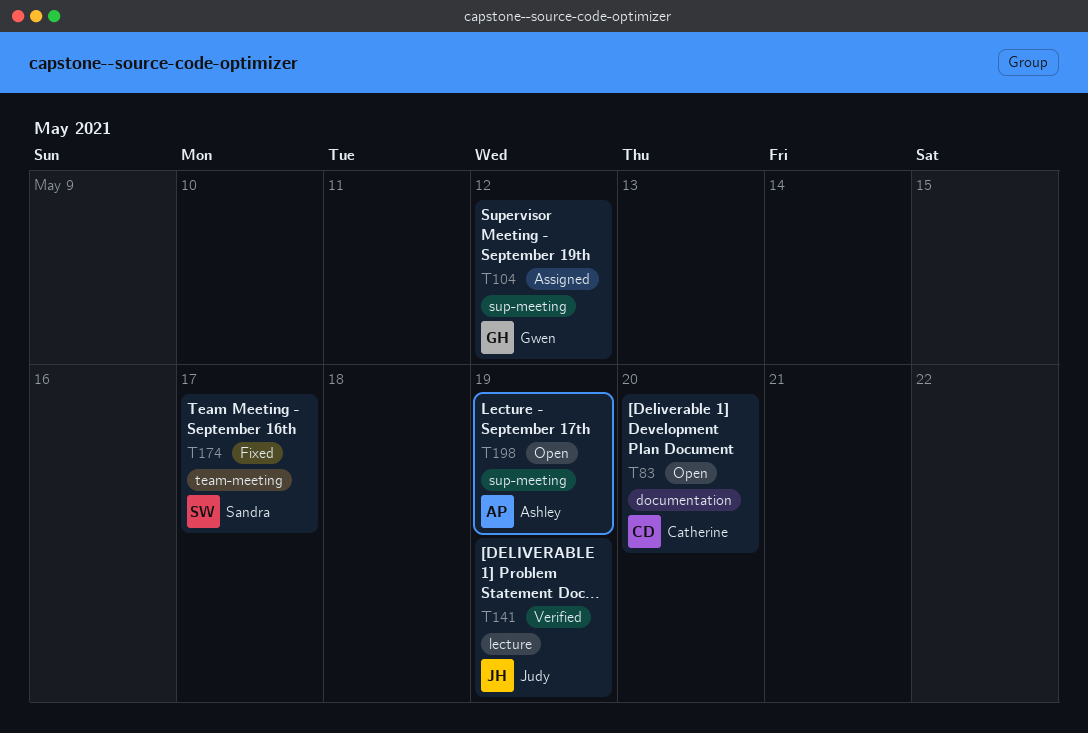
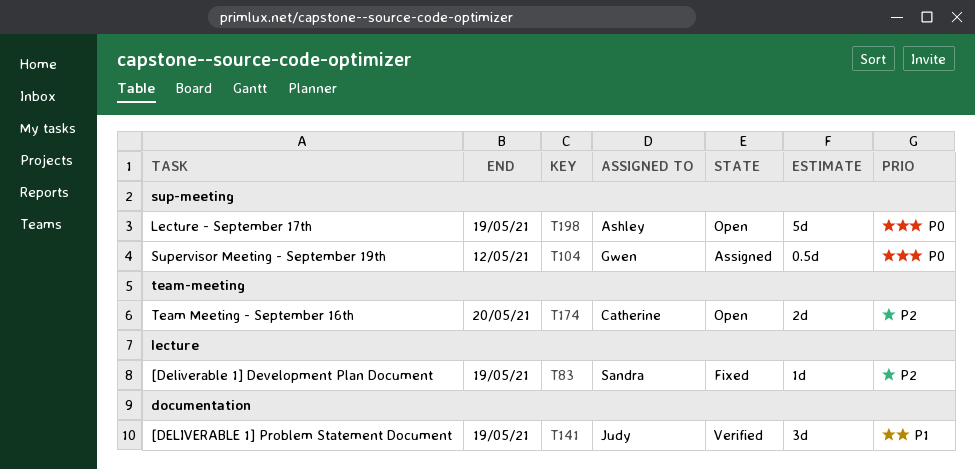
T83, status: Open -> Fixed
T83, owner: Catherine -> Sandra
T83, label: documentation -> lecture
T83, due: May 20 -> May 19
T141, label: lecture -> documentation
T174, status: Fixed -> Open
T174, owner: Sandra -> Catherine
T174, due: May 17 -> May 20

